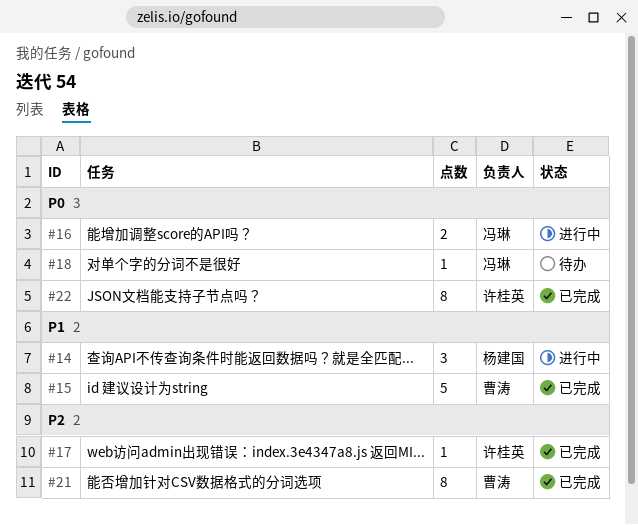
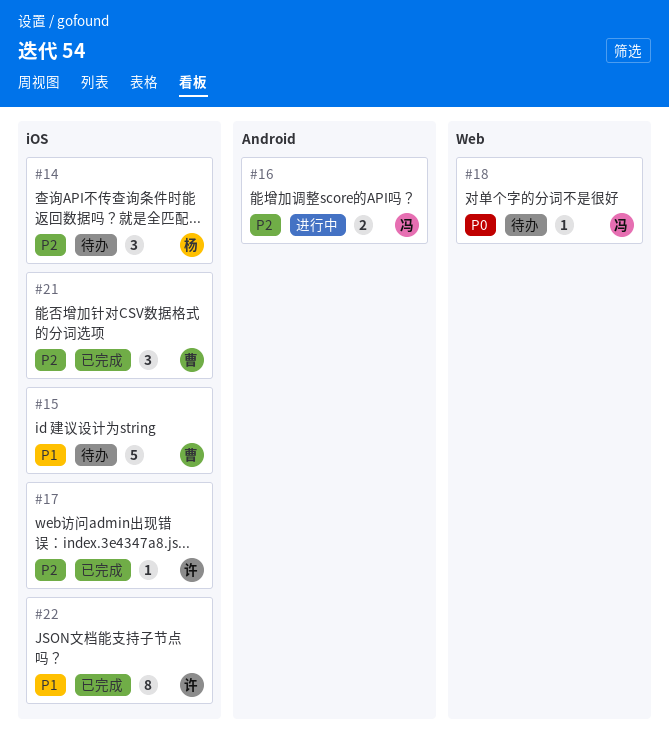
#14, status: 进行中 -> 待办
#14, priority: P1 -> P2
#15, status: 已完成 -> 待办
#16, priority: P0 -> P2
#21, estimate: 8 -> 3
#22, priority: P0 -> P1

